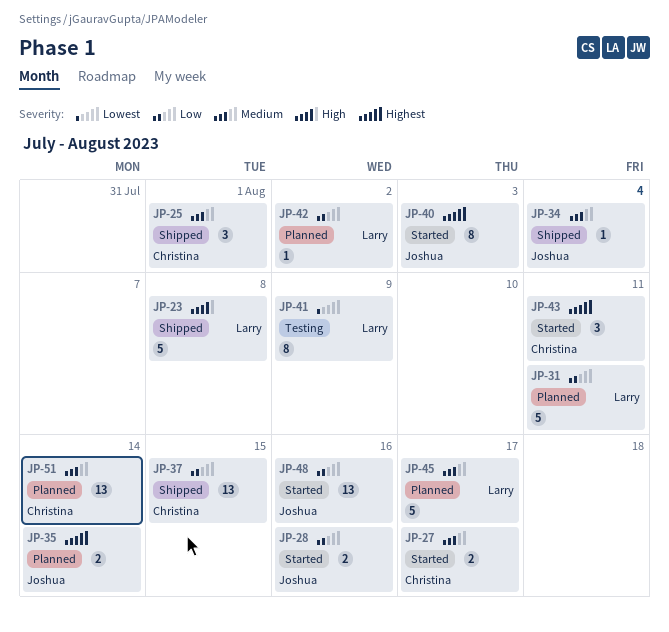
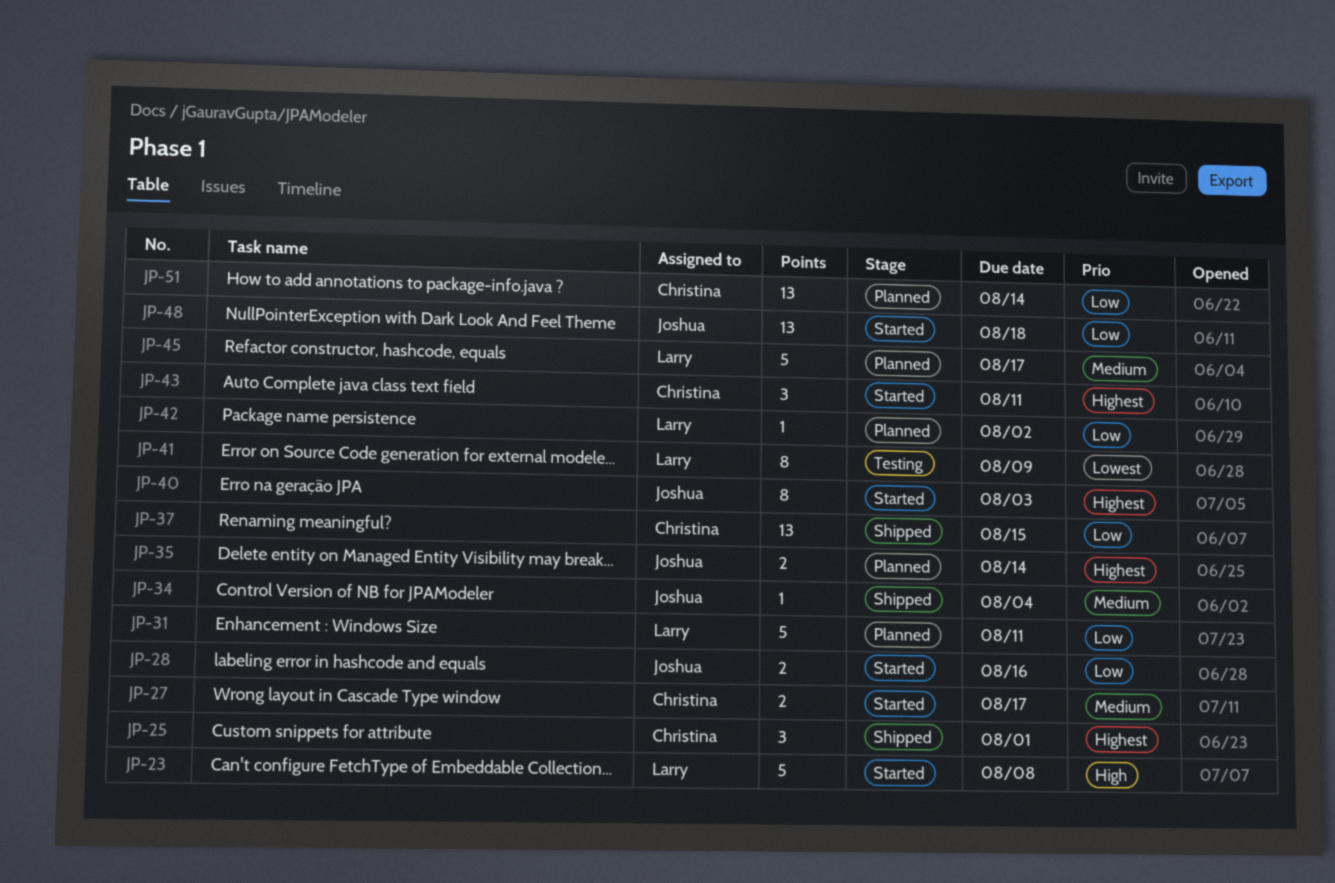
JP-23, status: Shipped -> Started
JP-25, priority: Medium -> Highest
JP-48, due: Aug 16 -> Aug 18
JP-51, priority: Medium -> Low

